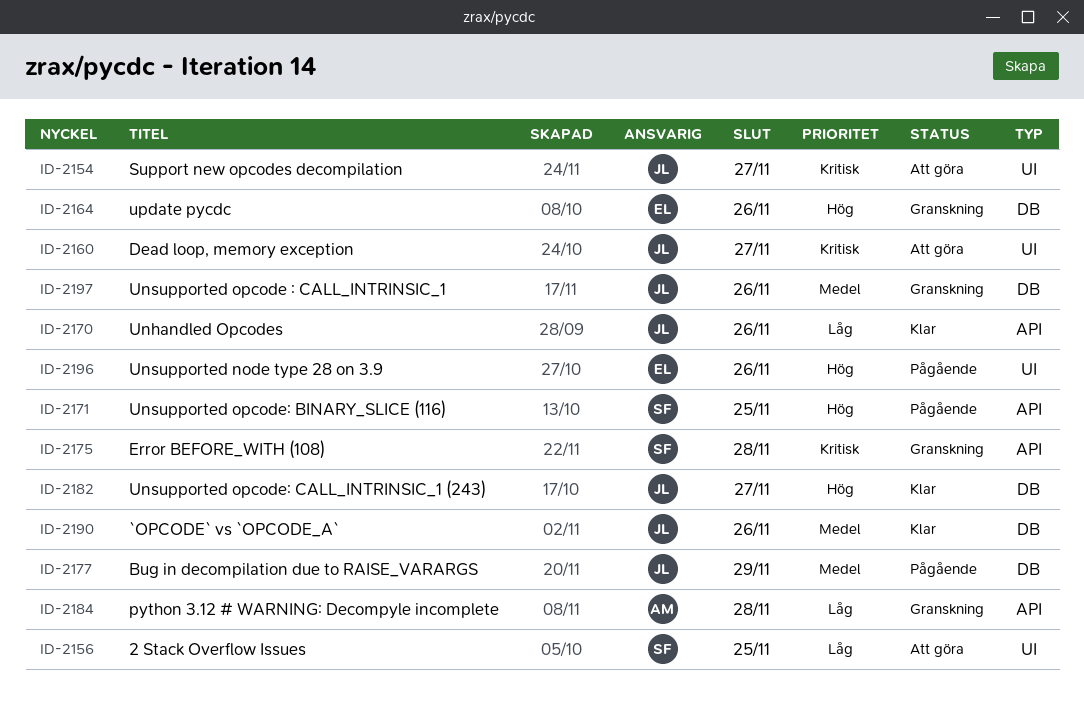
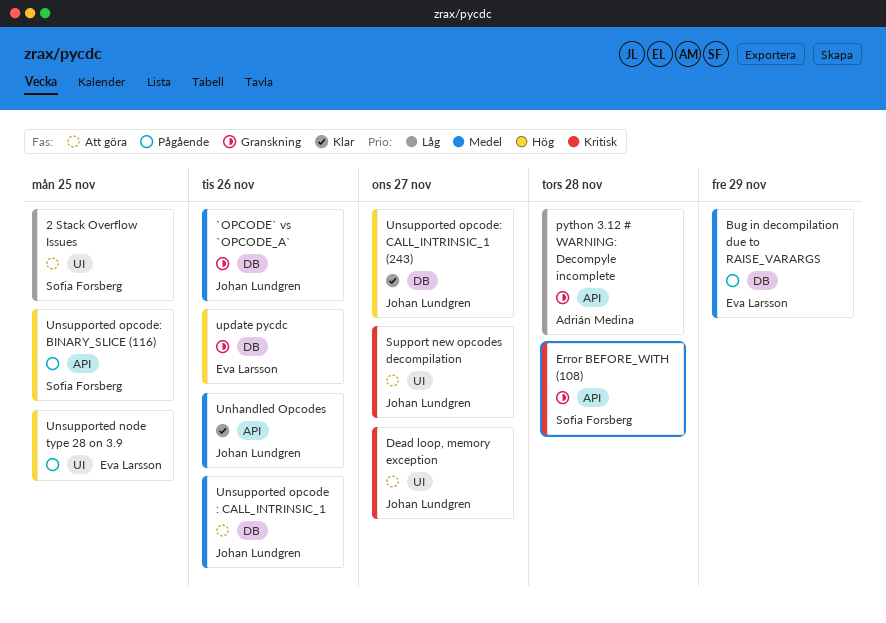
`OPCODE` vs `OPCODE_A`, status: Klar -> Granskning
Bug in decompilation due to RAISE_VARARGS, owner: Johan Lundgren -> Eva Larsson
Unhandled Opcodes, priority: Låg -> Medel
Unsupported node type 28 on 3.9, due: Nov 26 -> Nov 25
Unsupported opcode : CALL_INTRINSIC_1, status: Granskning -> Att göra

